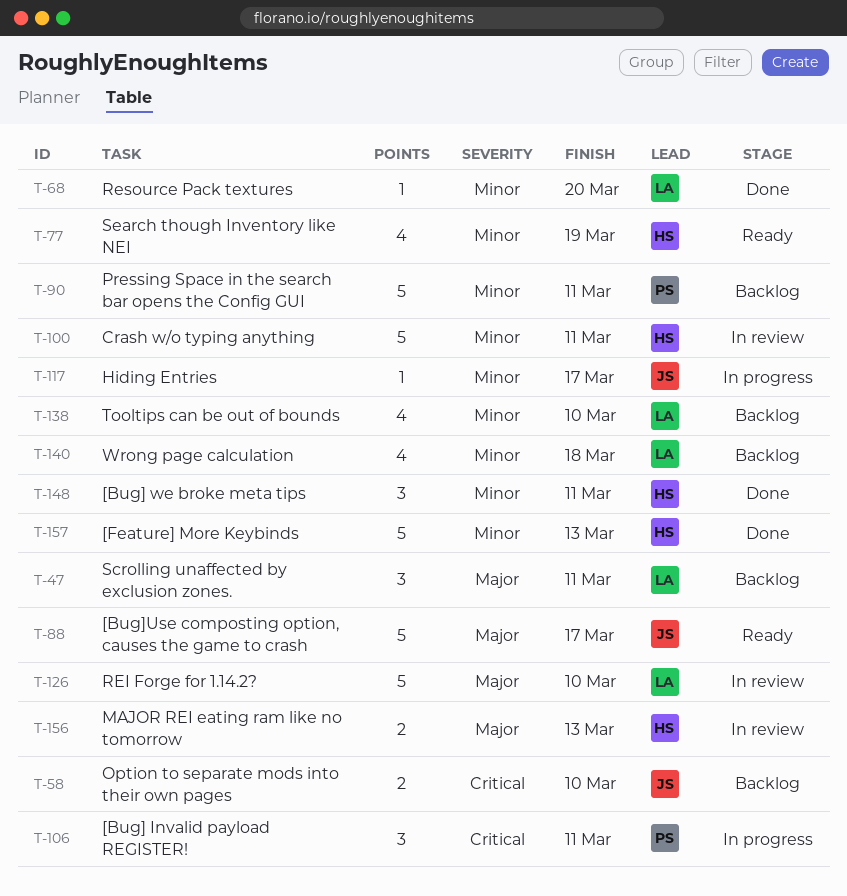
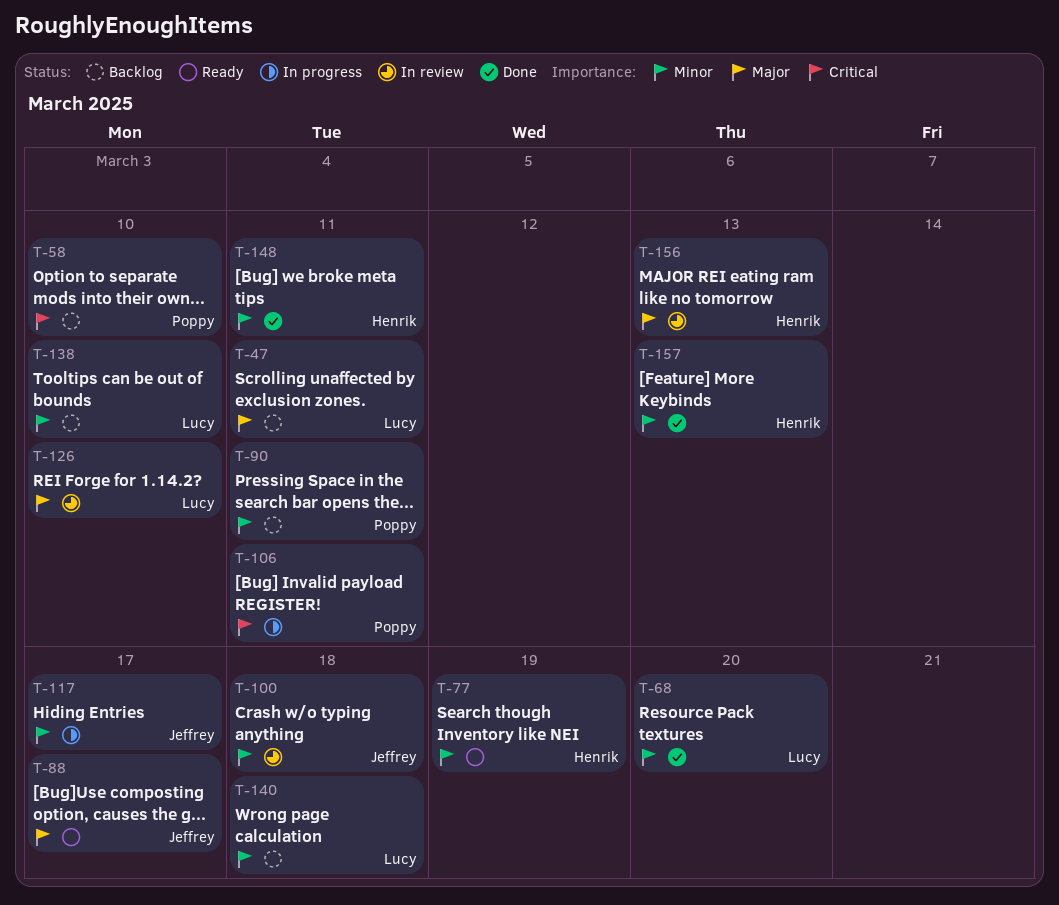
T-58, owner: Jeffrey -> Poppy
T-100, owner: Henrik -> Jeffrey
T-100, due: Mar 11 -> Mar 18

